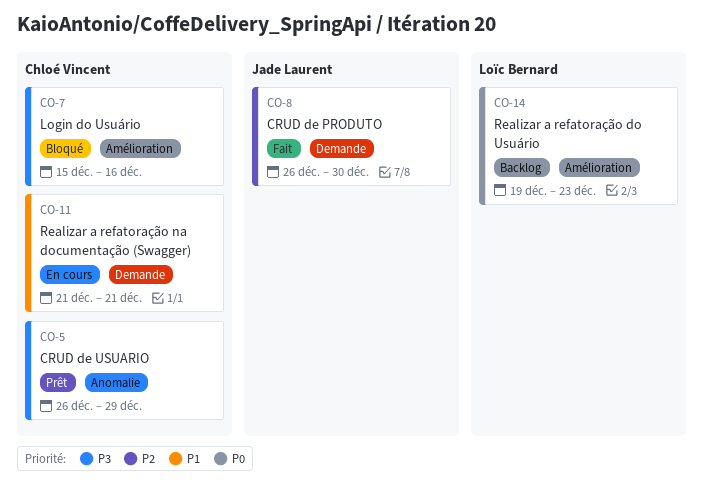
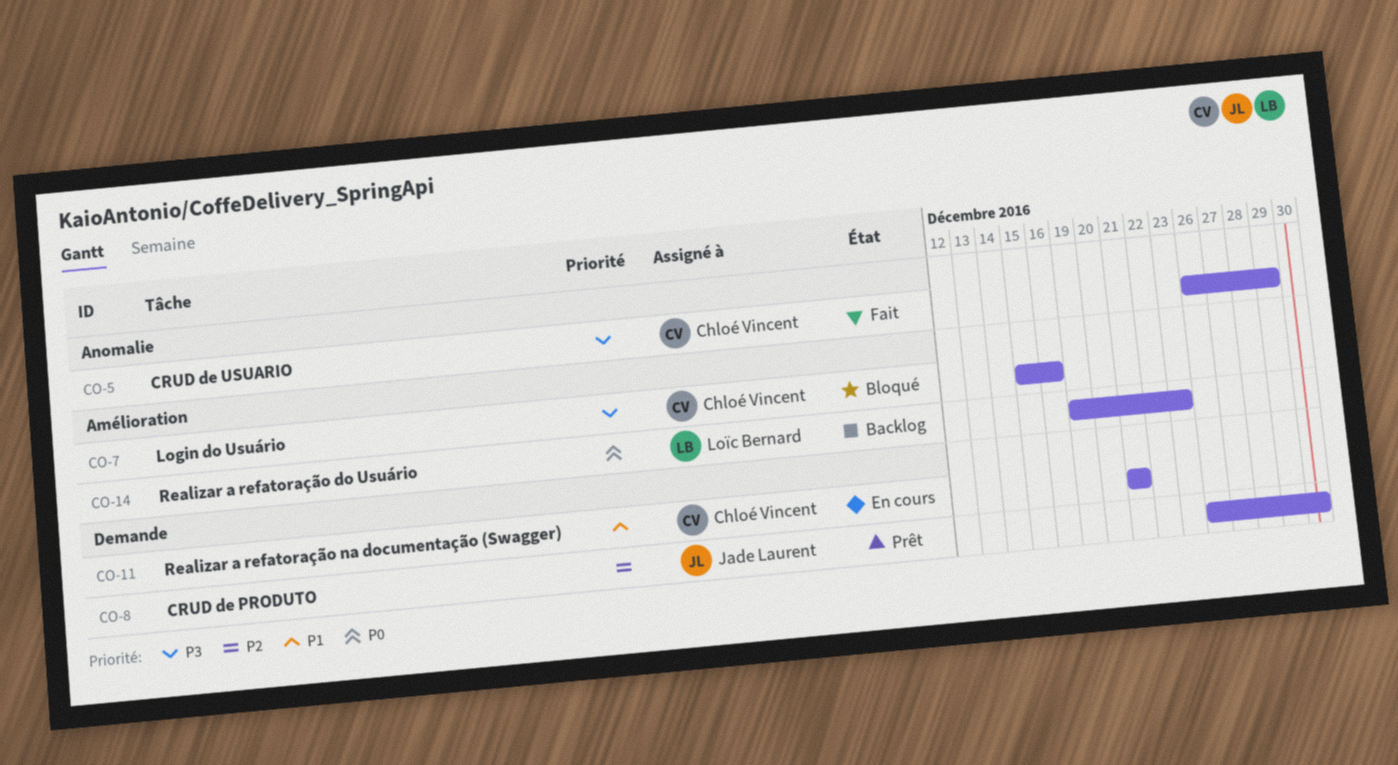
CO-5, status: Prêt -> Fait
CO-8, status: Fait -> Prêt

